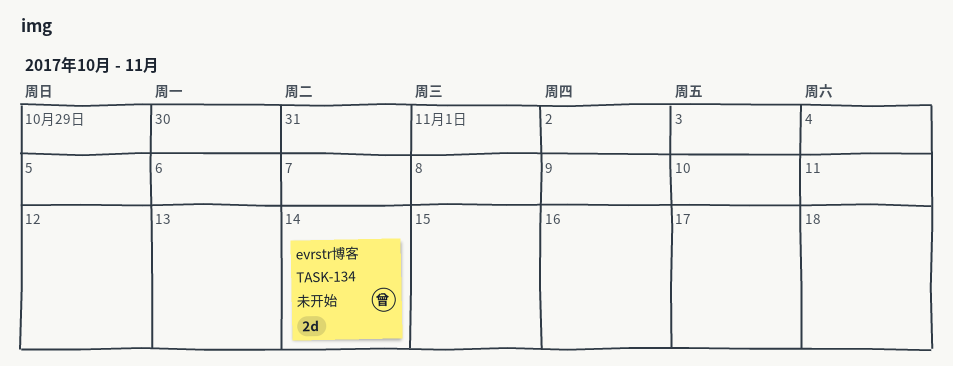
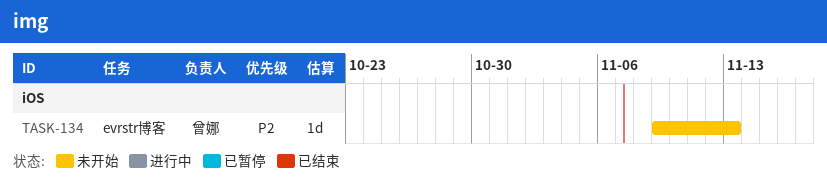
TASK-134, estimate: 2d -> 1d
TASK-134, due: Nov 14 -> Nov 13

